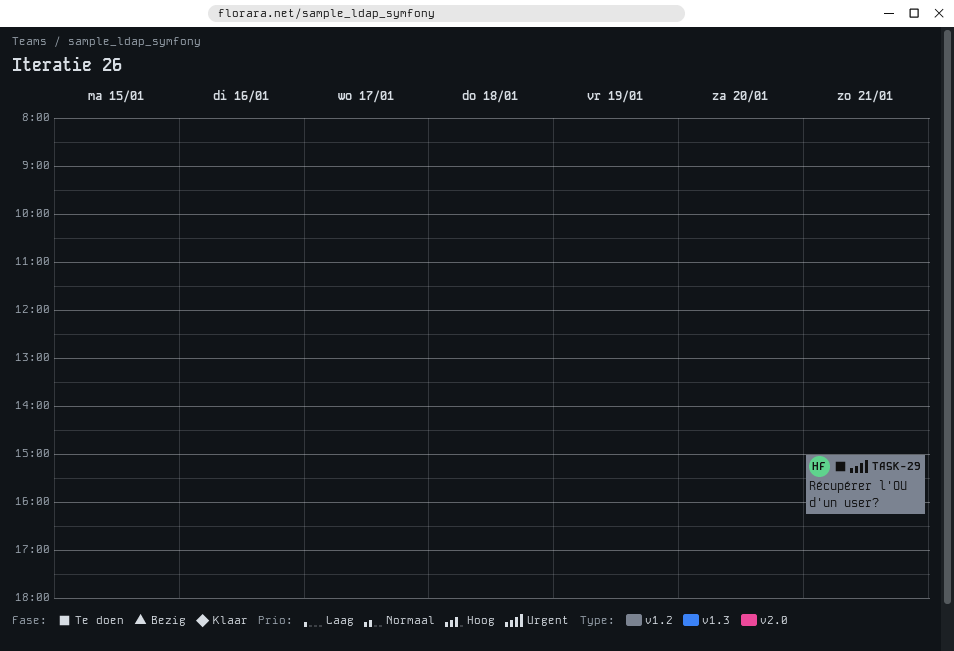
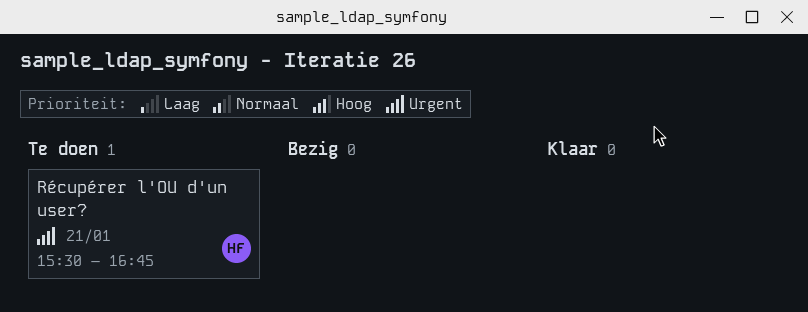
Récupérer l'OU d'un user?, begins: 15:00 -> 15:30
Récupérer l'OU d'un user?, ends: 16:15 -> 16:45

